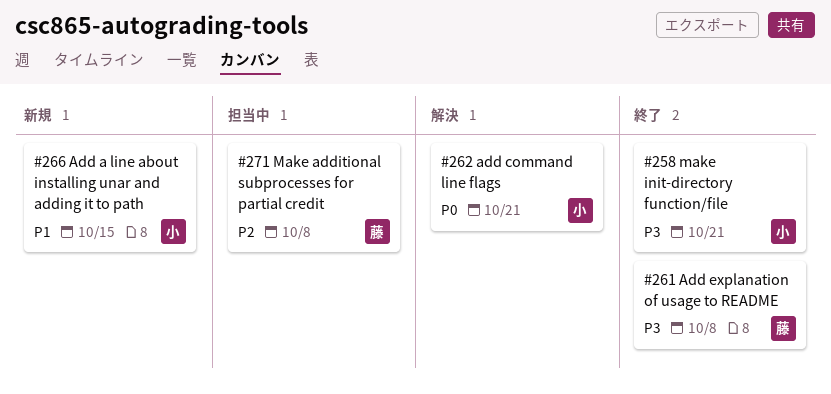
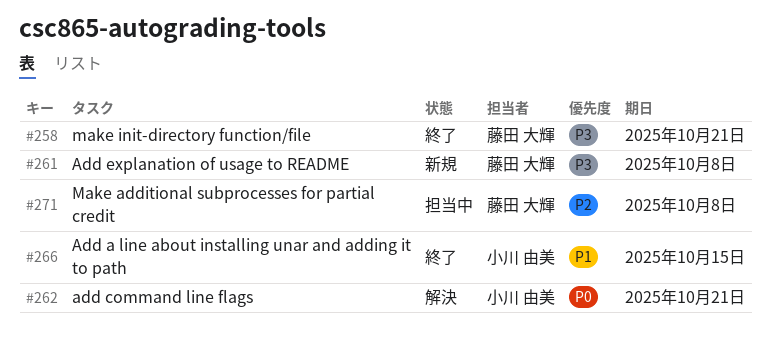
#258, owner: 小川 由美 -> 藤田 大輝
#261, status: 終了 -> 新規
#266, status: 新規 -> 終了

